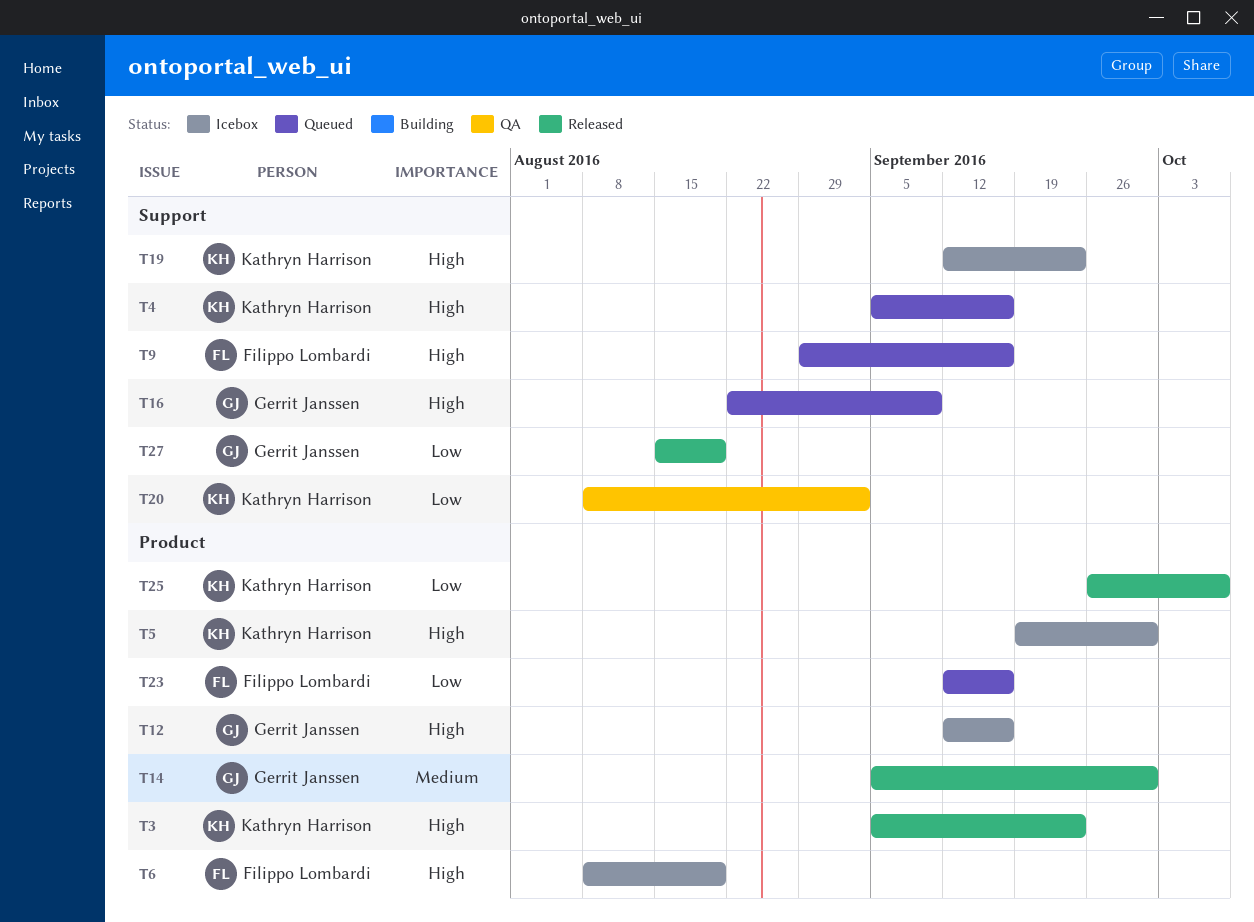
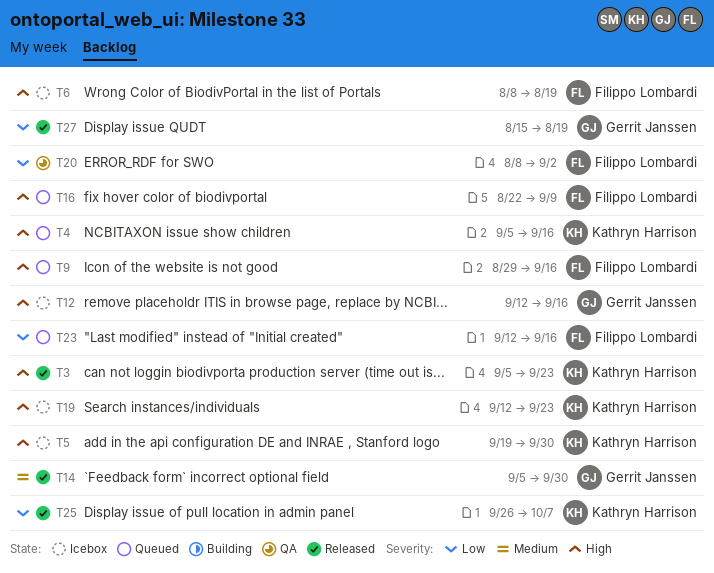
T16, owner: Gerrit Janssen -> Filippo Lombardi
T20, owner: Kathryn Harrison -> Filippo Lombardi

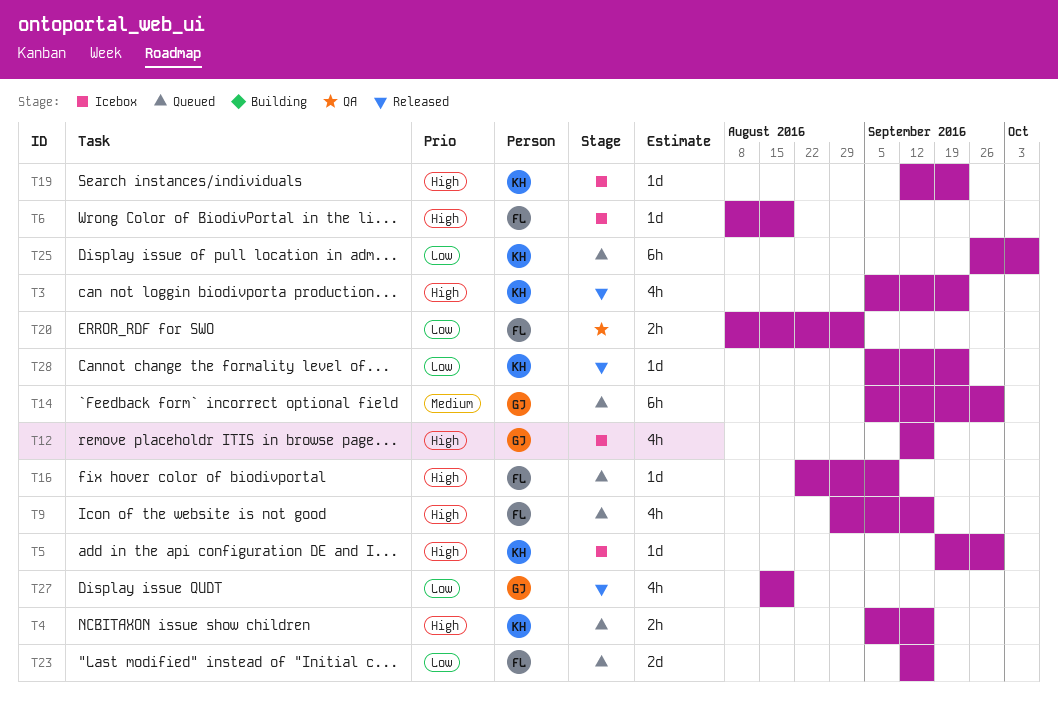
T14, status: Released -> Queued
T25, status: Released -> Queued
T28: none -> present

